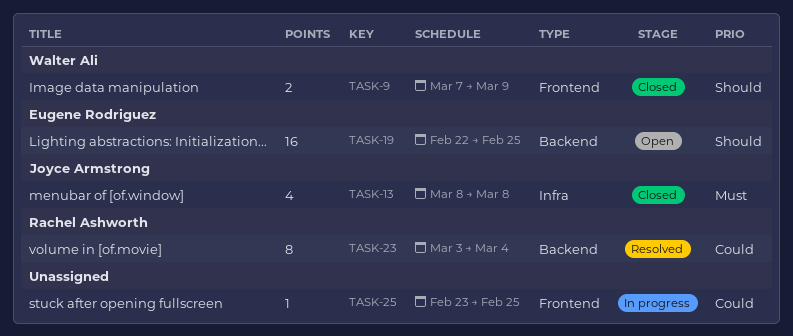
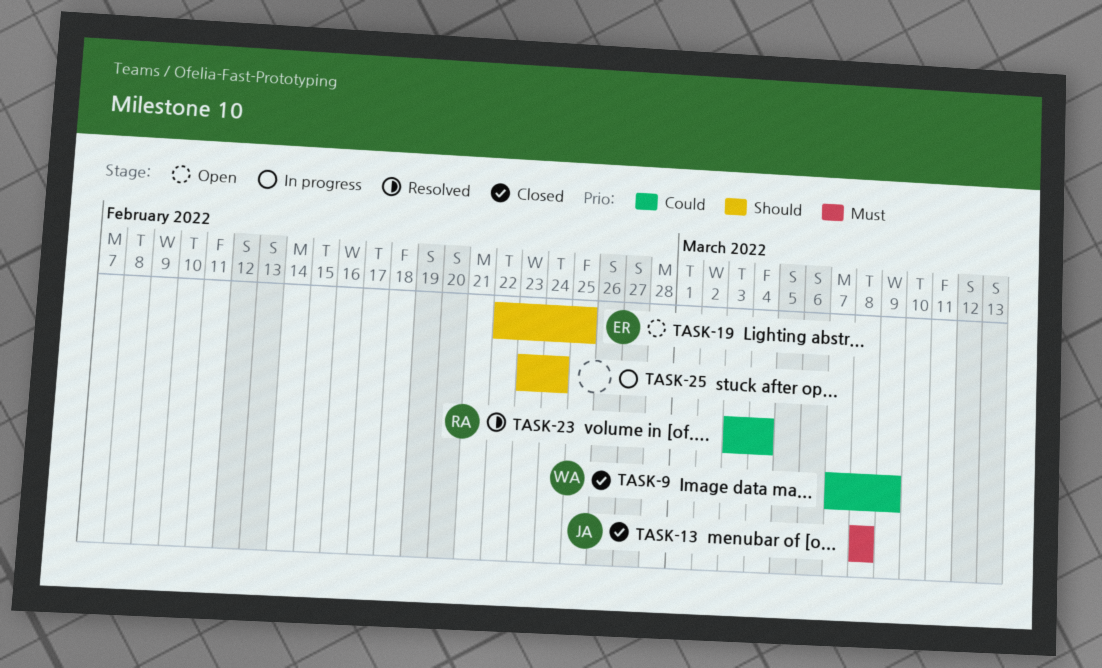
TASK-9, priority: Should -> Could
TASK-25, priority: Could -> Should
TASK-25, due: Feb 25 -> Feb 24

